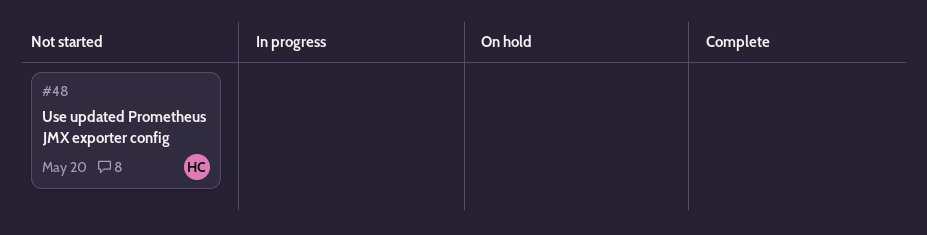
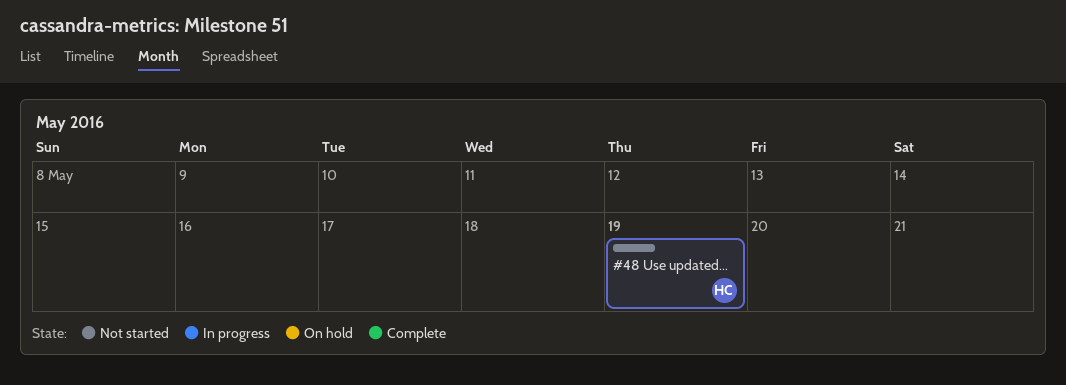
#48, due: May 20 -> May 19

